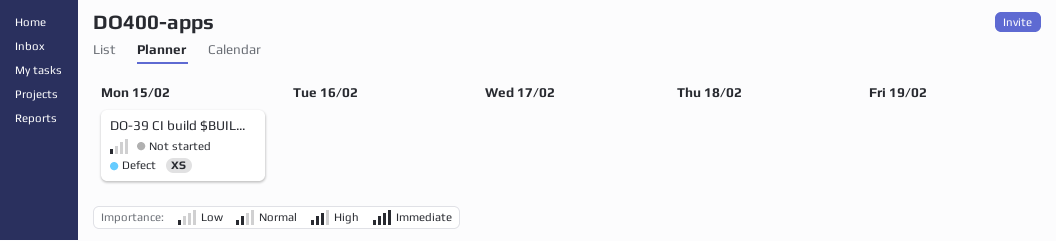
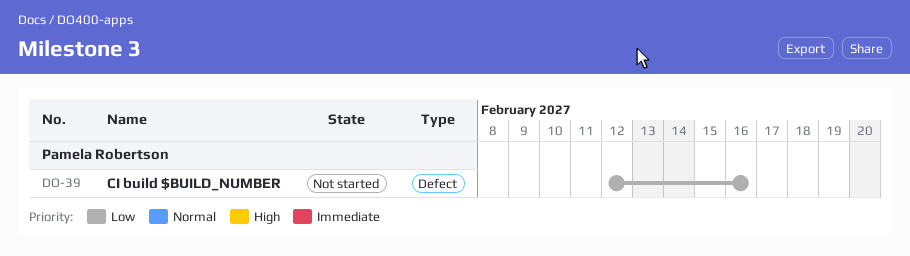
DO-39, due: Feb 15 -> Feb 16

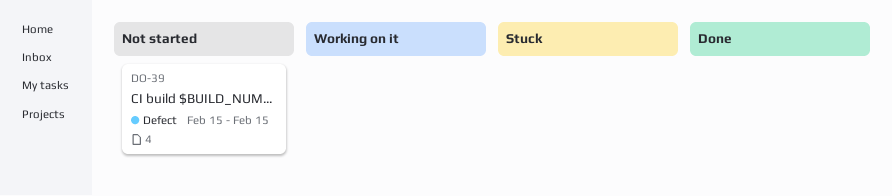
DO-39, start: Feb 12 -> Feb 15
DO-39, due: Feb 16 -> Feb 15

